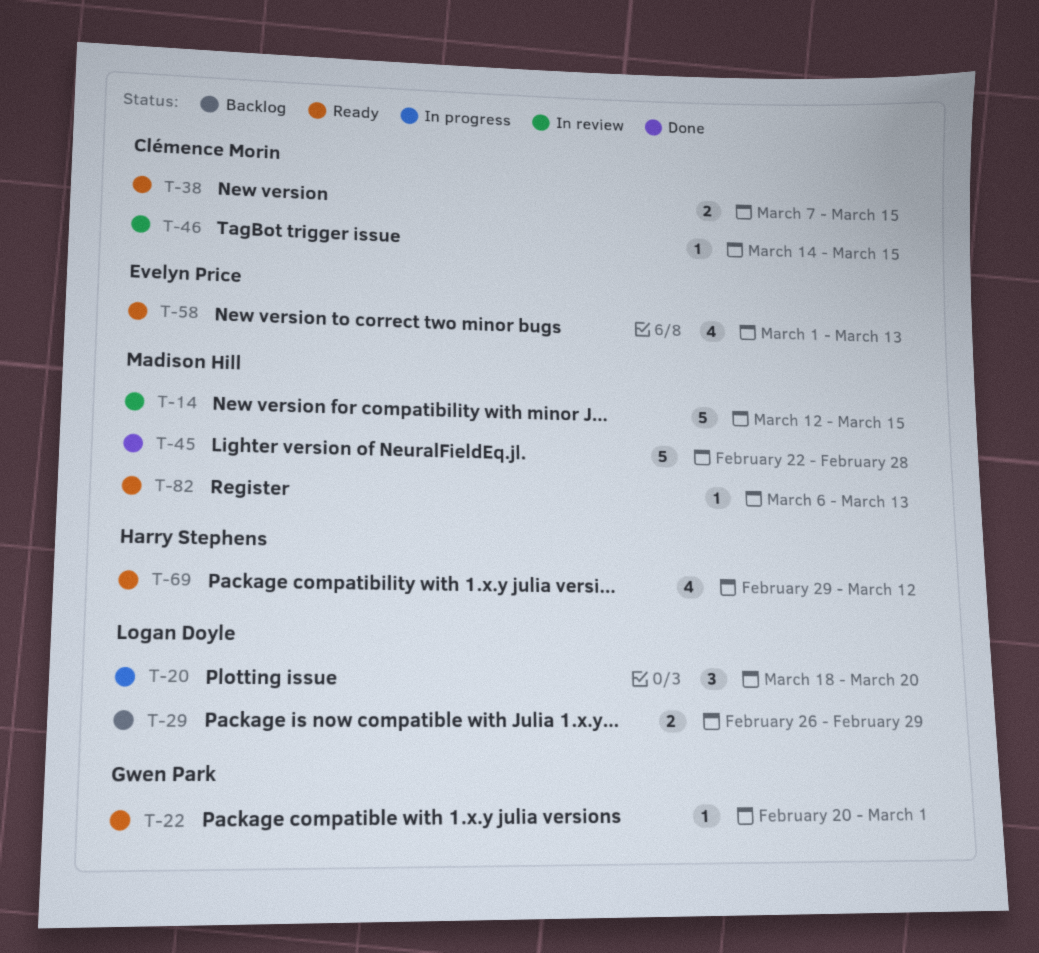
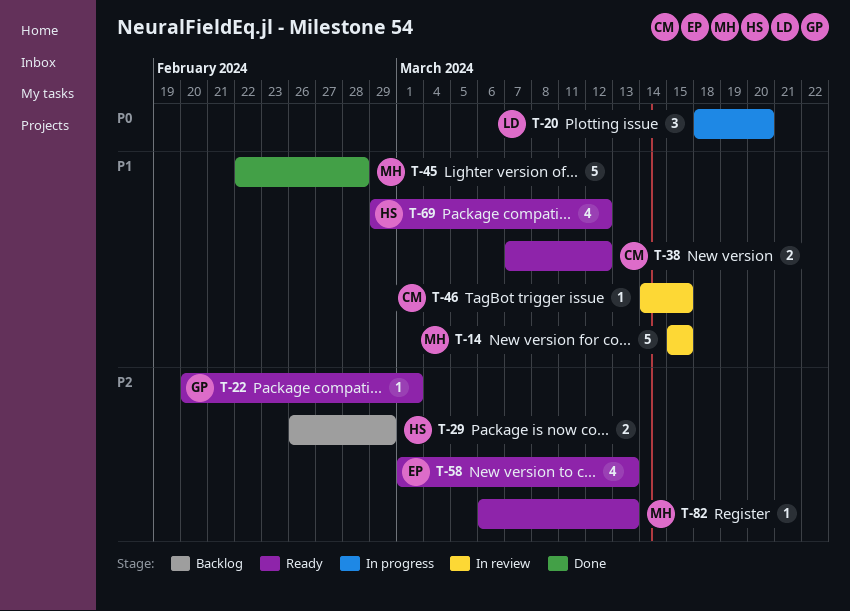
T-14, start: Mar 12 -> Mar 15
T-29, owner: Logan Doyle -> Harry Stephens
T-38, due: Mar 15 -> Mar 12

